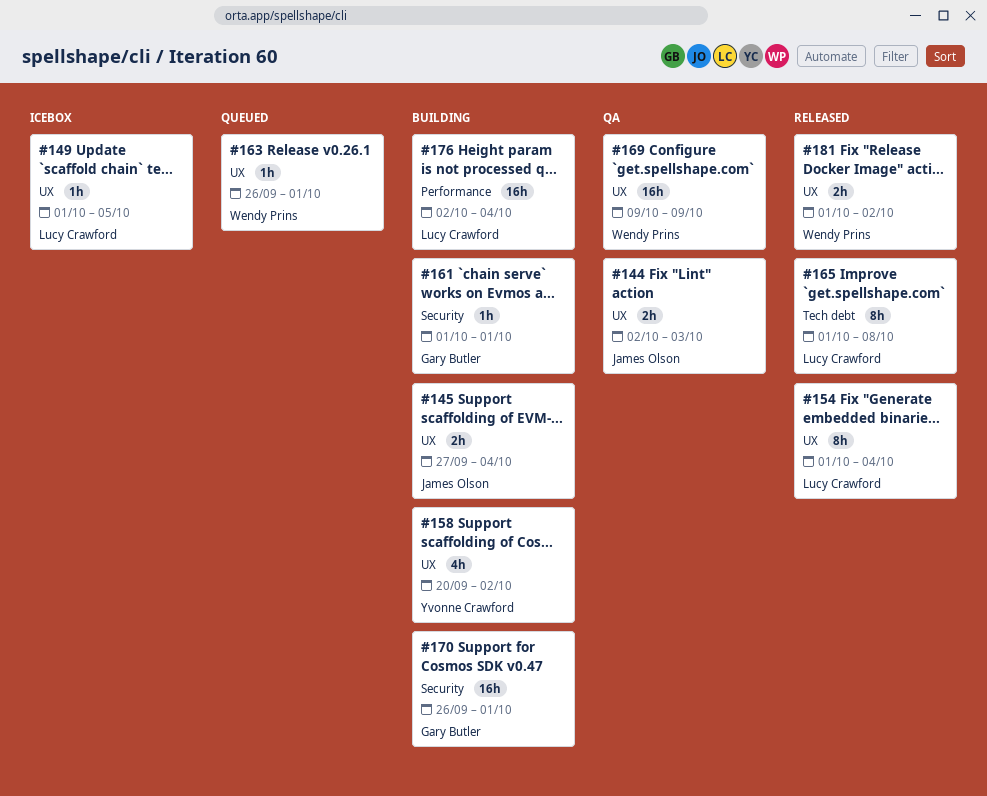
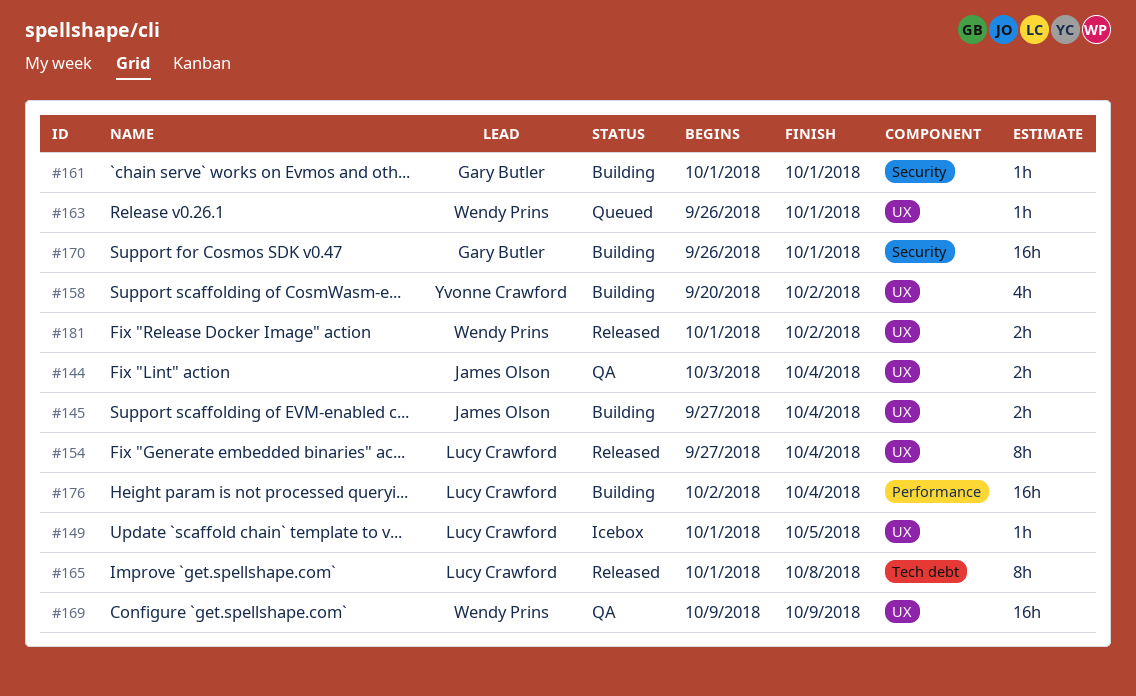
#144, start: Oct 2 -> Oct 3
#144, due: Oct 3 -> Oct 4
#154, start: Oct 1 -> Sep 27

